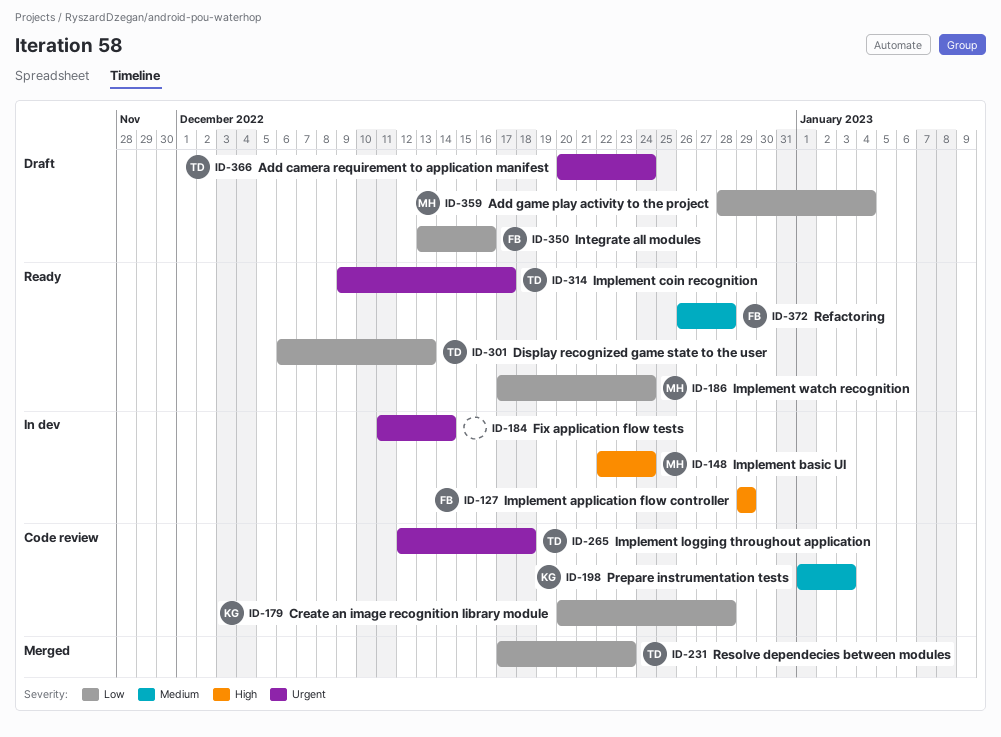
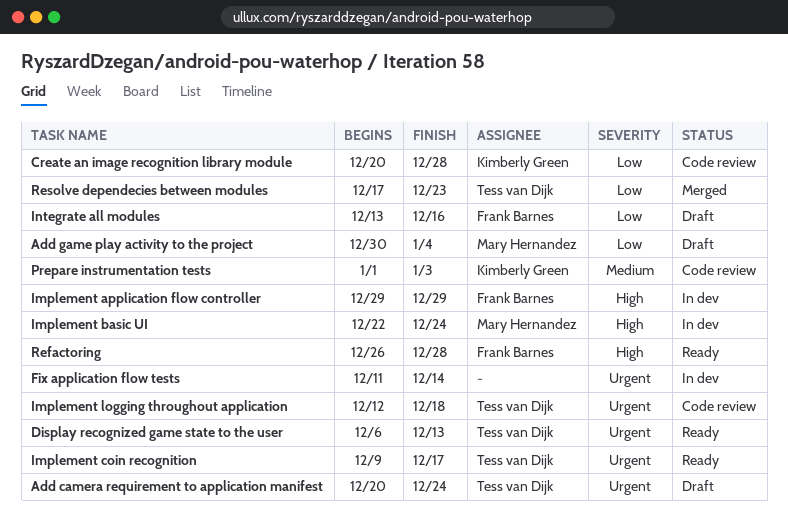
Add game play activity to the project, start: Dec 28 -> Dec 30
Display recognized game state to the user, priority: Low -> Urgent
Implement watch recognition: present -> none
Refactoring, priority: Medium -> High

